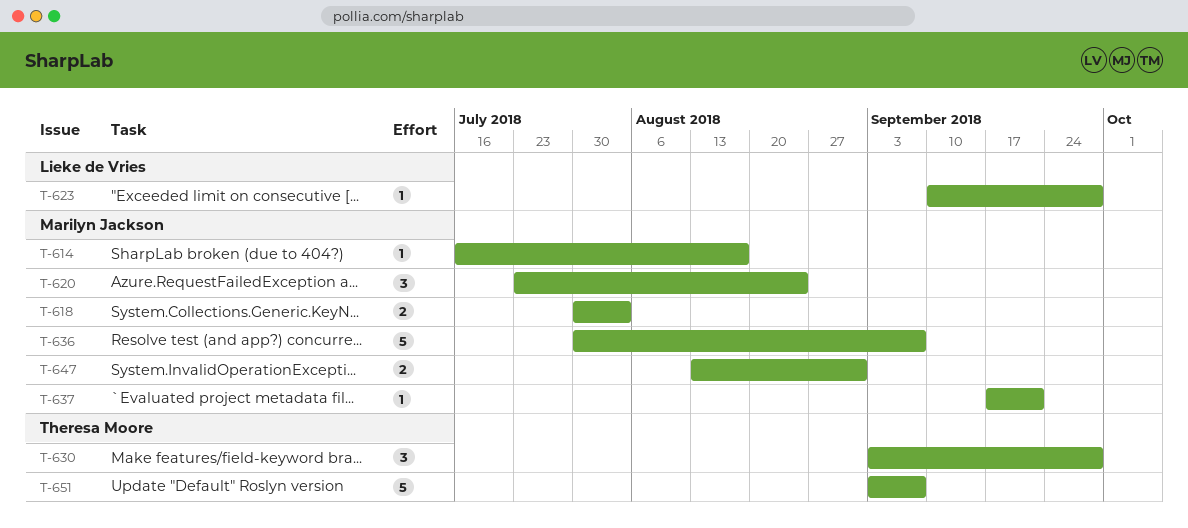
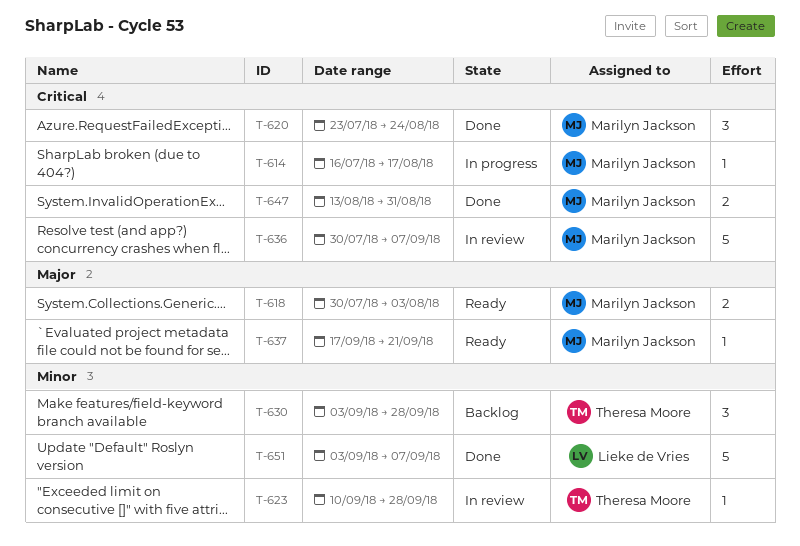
T-623, owner: Lieke de Vries -> Theresa Moore
T-651, owner: Theresa Moore -> Lieke de Vries

